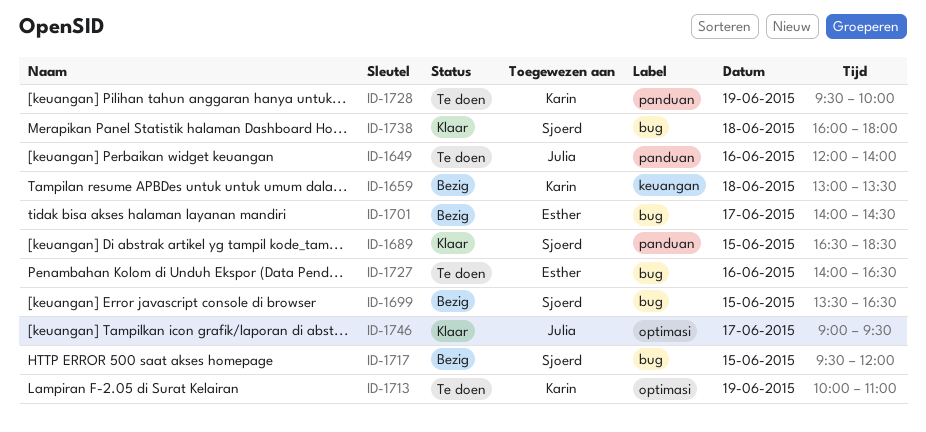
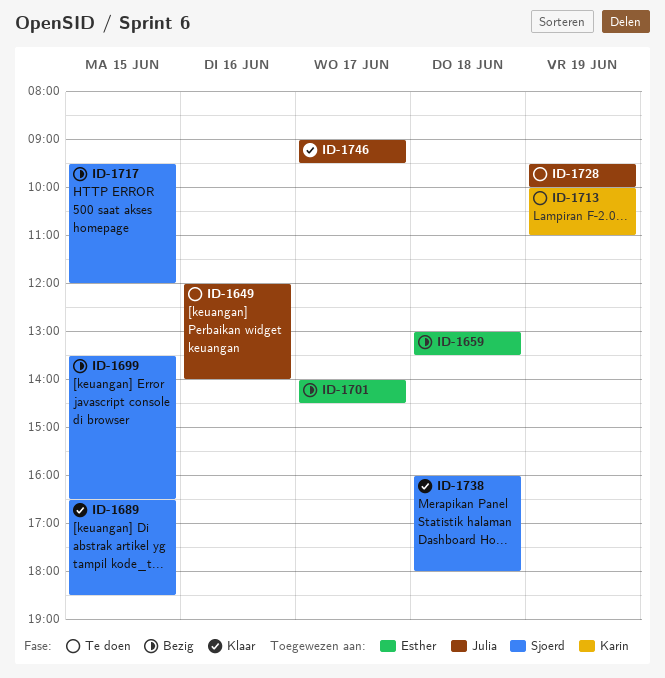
ID-1659, owner: Karin -> Esther
ID-1727: present -> none
ID-1728, owner: Karin -> Julia

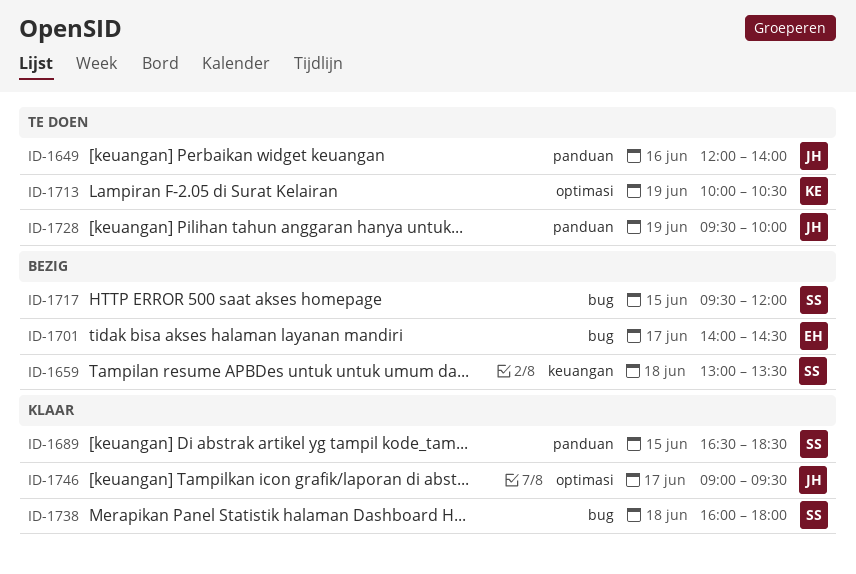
ID-1659, owner: Esther -> Sjoerd
ID-1699: present -> none
ID-1713, ends: 11:00 -> 10:30

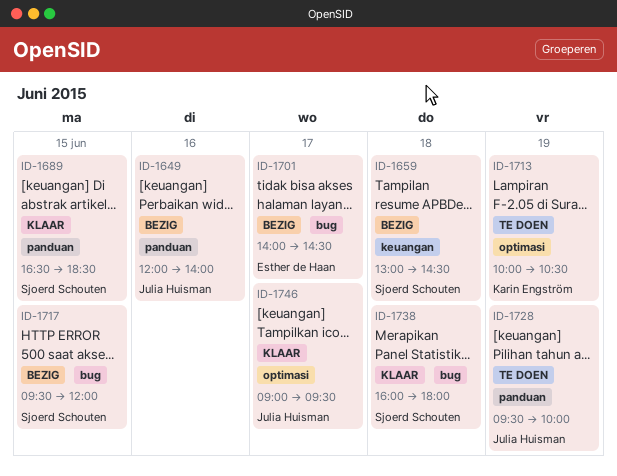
ID-1649, status: Te doen -> Bezig
ID-1659, ends: 13:30 -> 14:30

